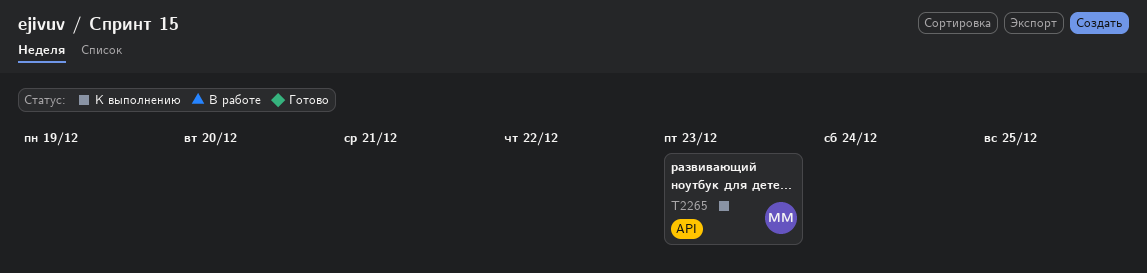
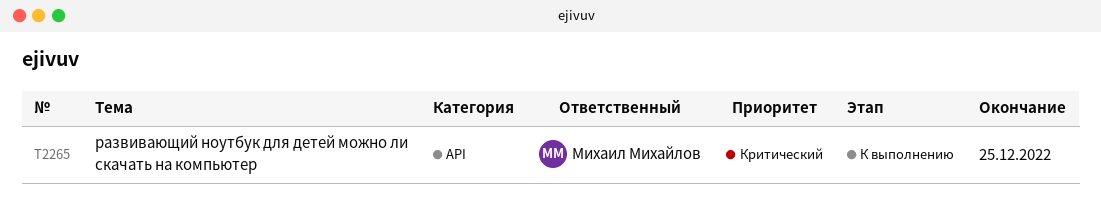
T2265, due: Dec 23 -> Dec 25

